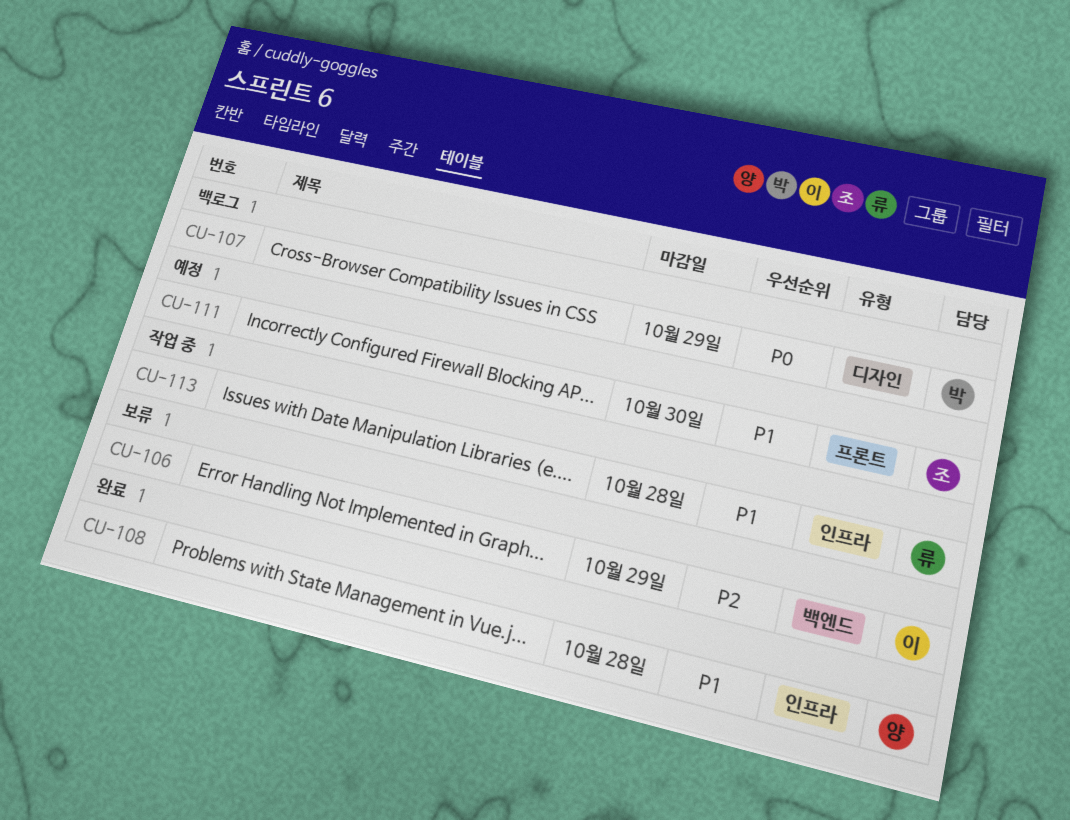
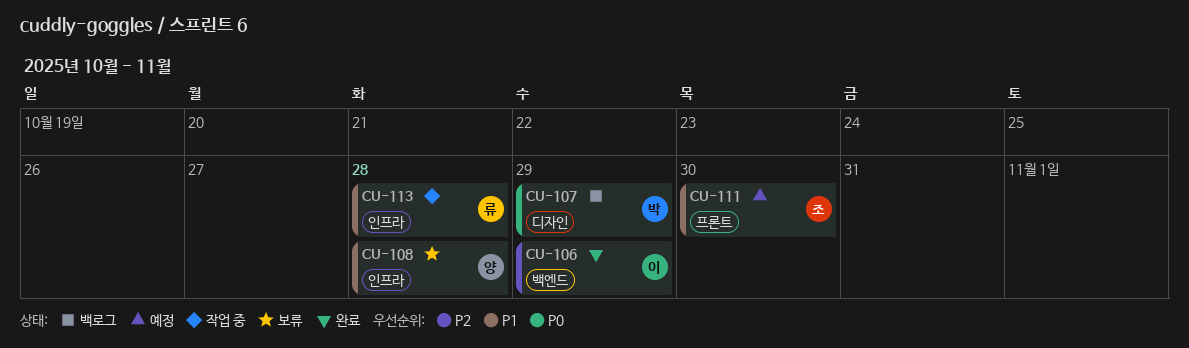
CU-106, status: 보류 -> 완료
CU-108, status: 완료 -> 보류

